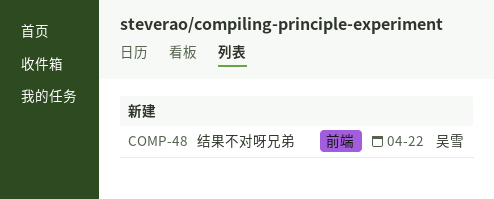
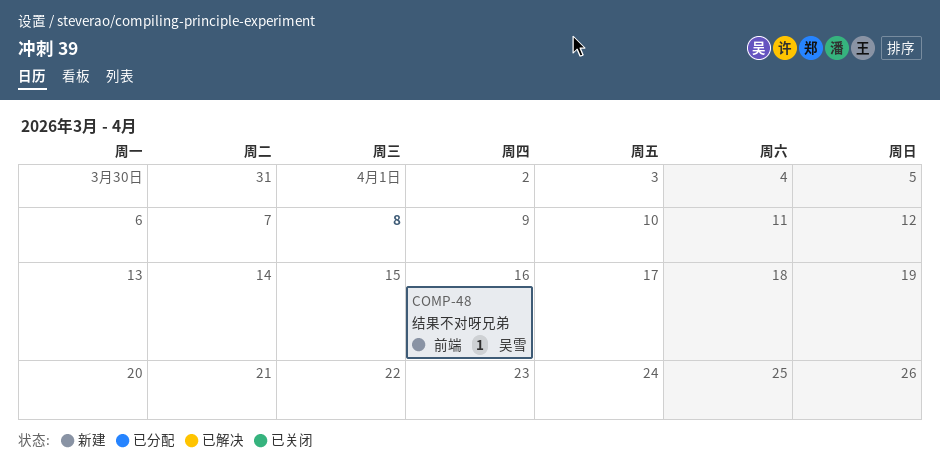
COMP-48, due: Apr 22 -> Apr 16

